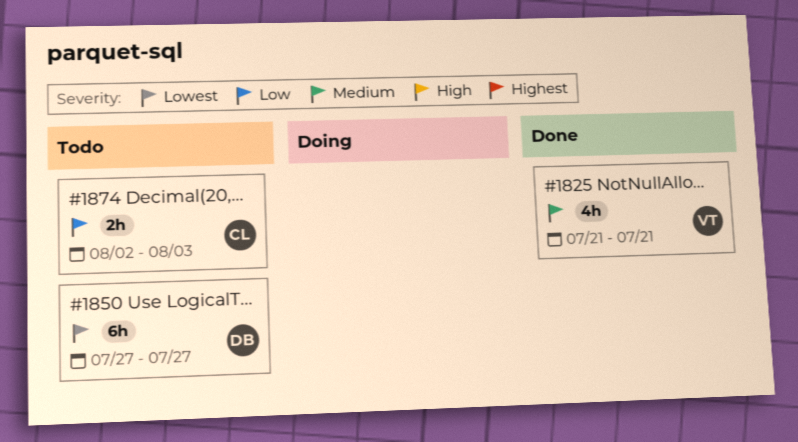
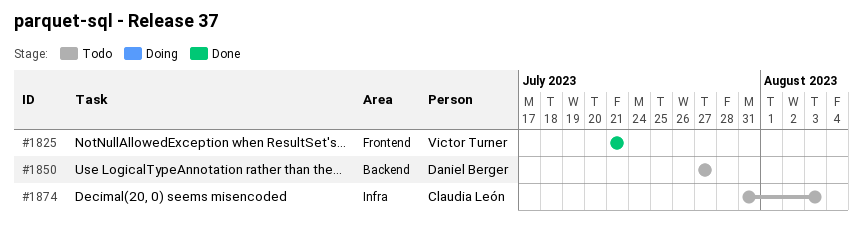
#1874, start: Aug 2 -> Jul 31

